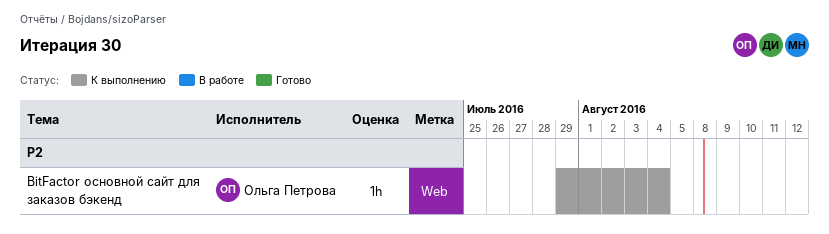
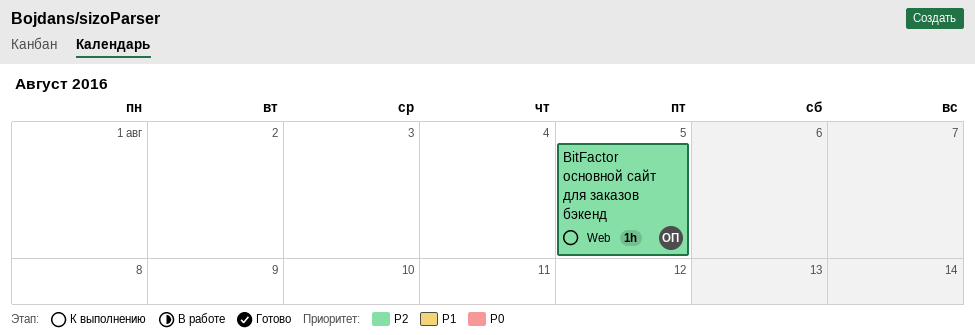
BitFactor основной сайт для заказов бэкенд, due: Aug 4 -> Aug 5

